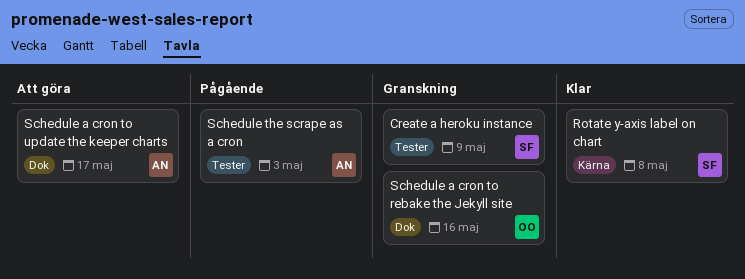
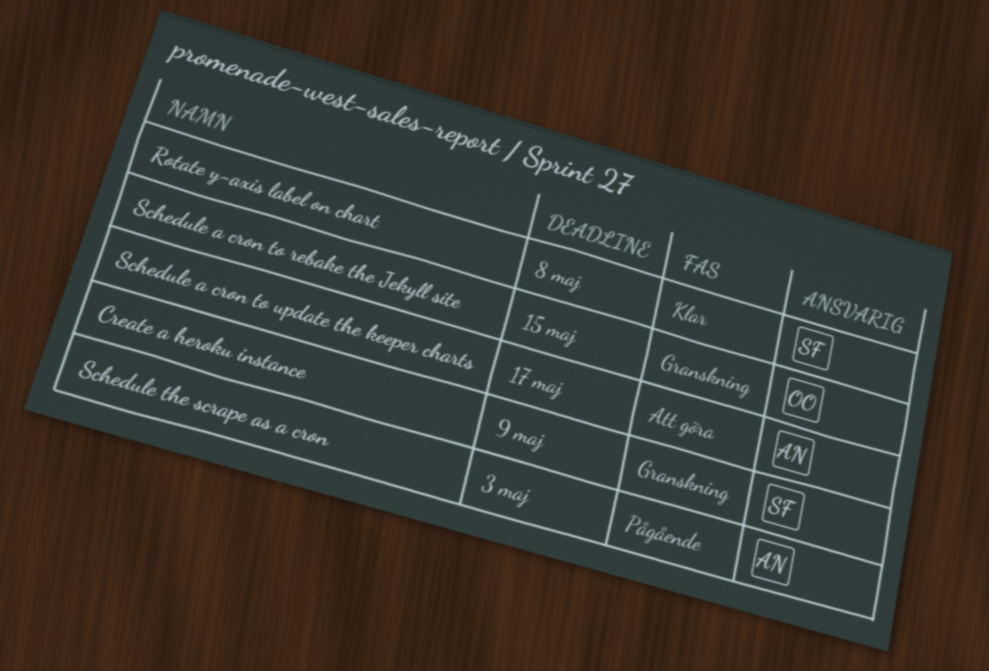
Schedule a cron to rebake the Jekyll site, due: May 16 -> May 15

